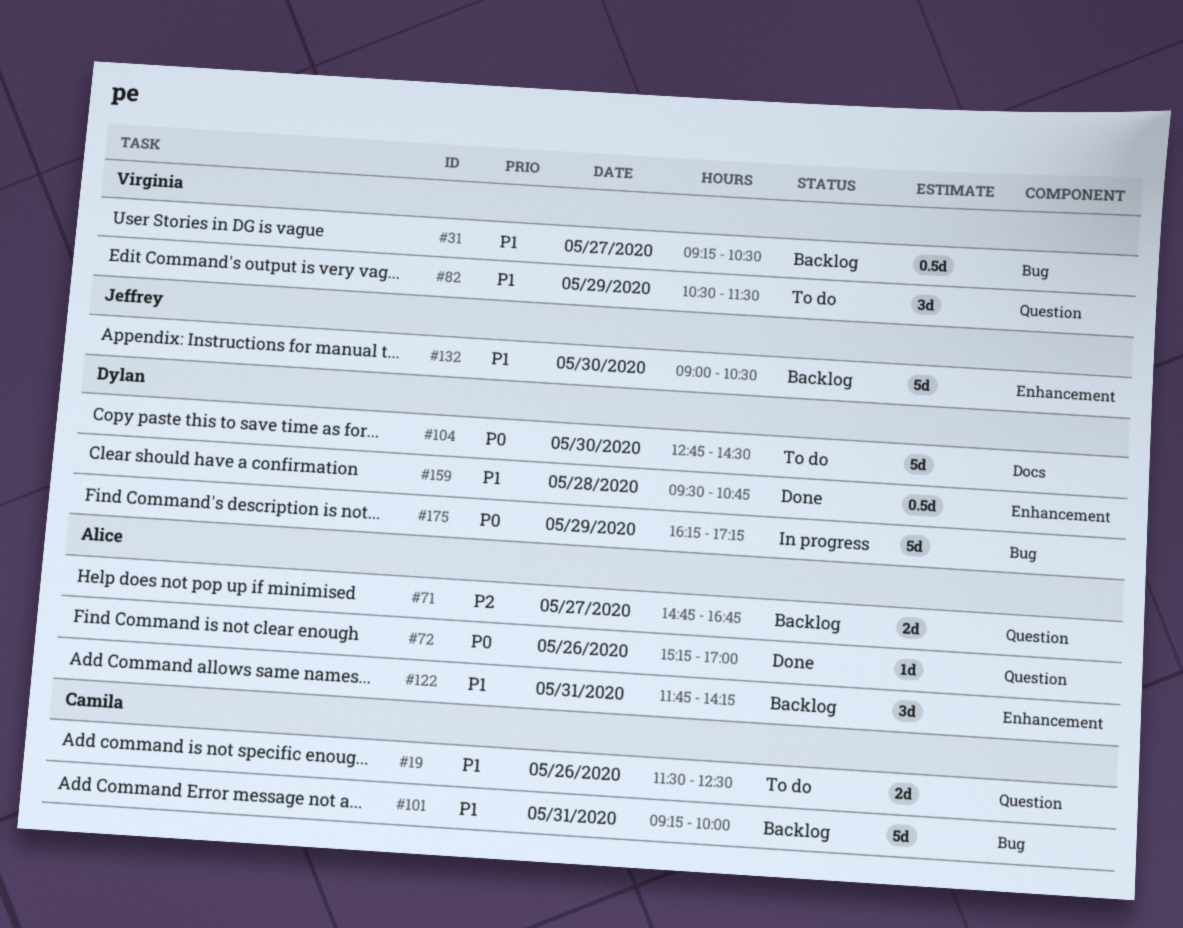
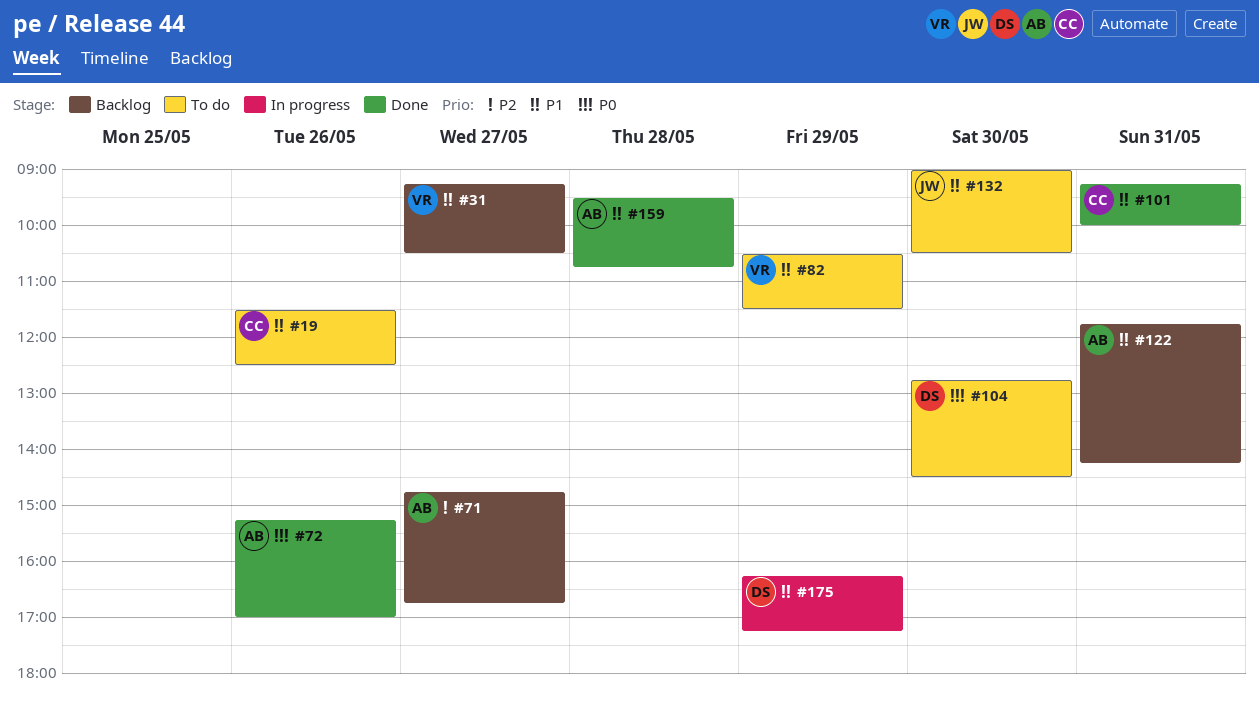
#101, status: Backlog -> Done
#132, status: Backlog -> To do
#159, owner: Dylan -> Alice
#175, priority: P0 -> P1

